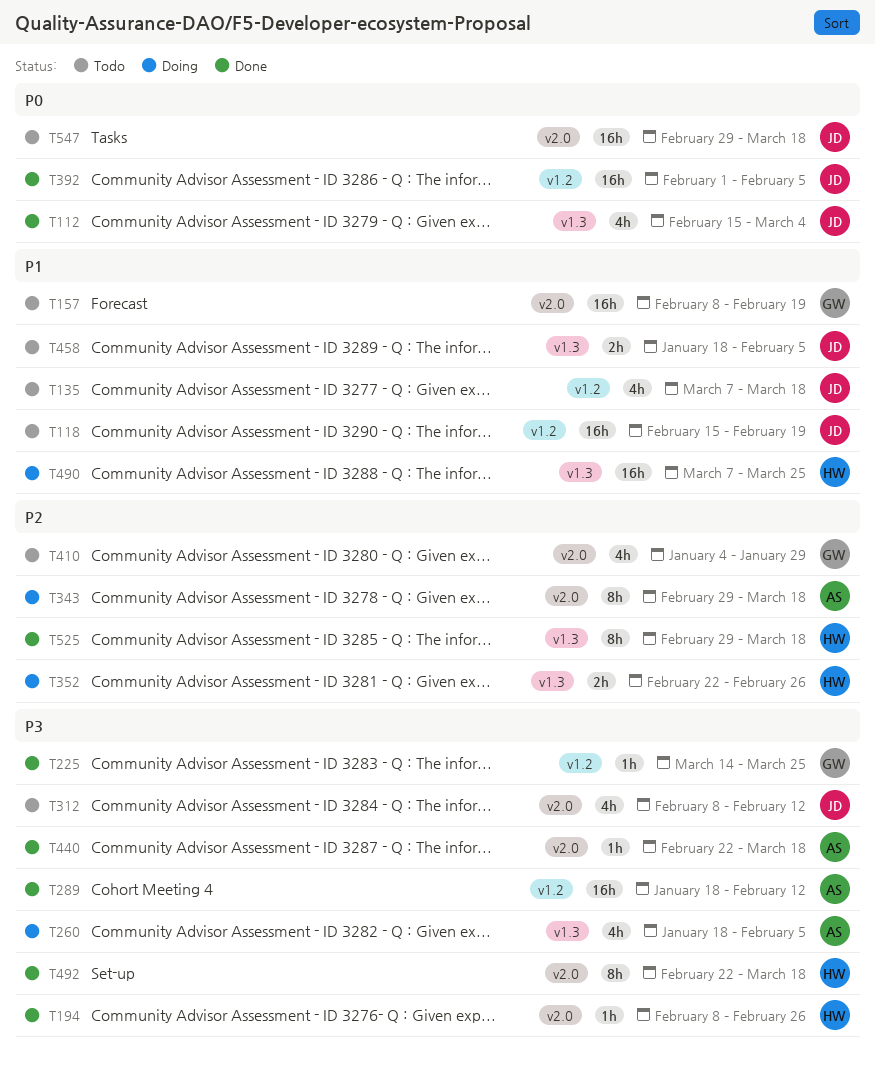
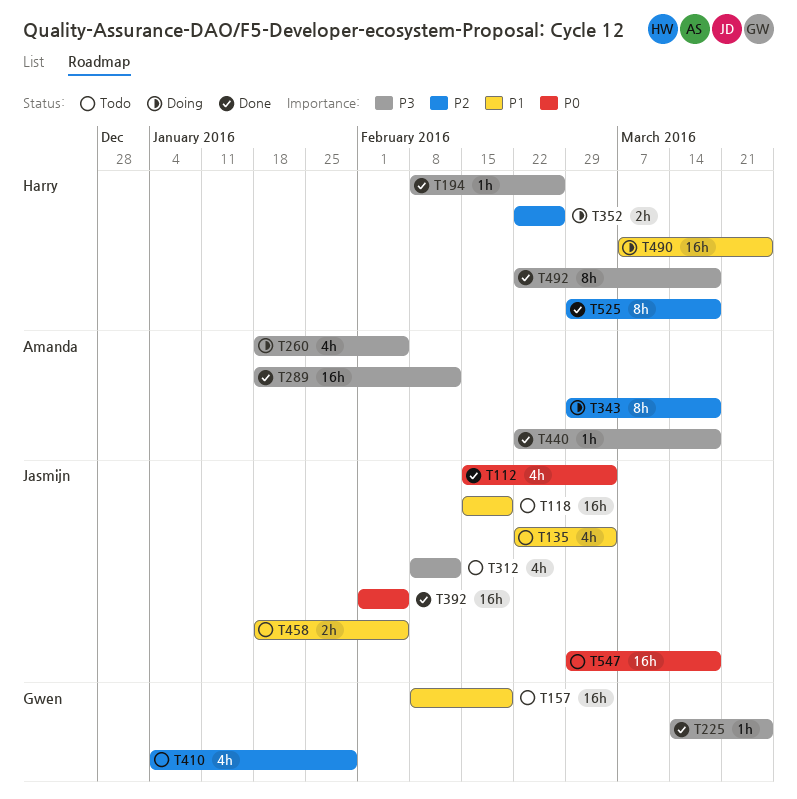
T135, start: Mar 7 -> Feb 22
T135, due: Mar 18 -> Mar 4

